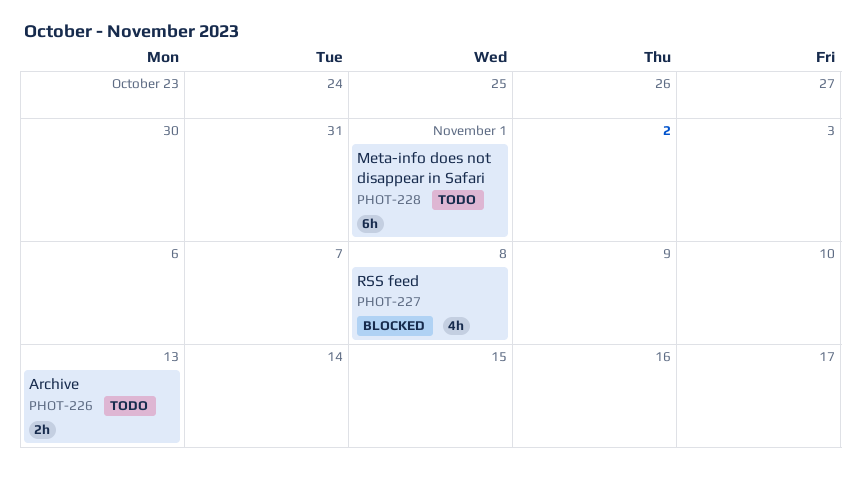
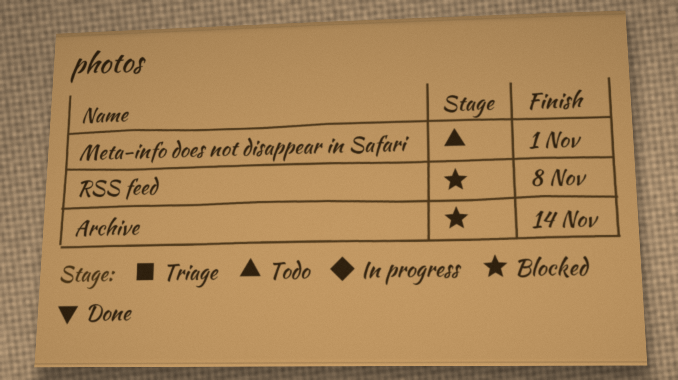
Archive, status: Todo -> Blocked
Archive, due: Nov 13 -> Nov 14

